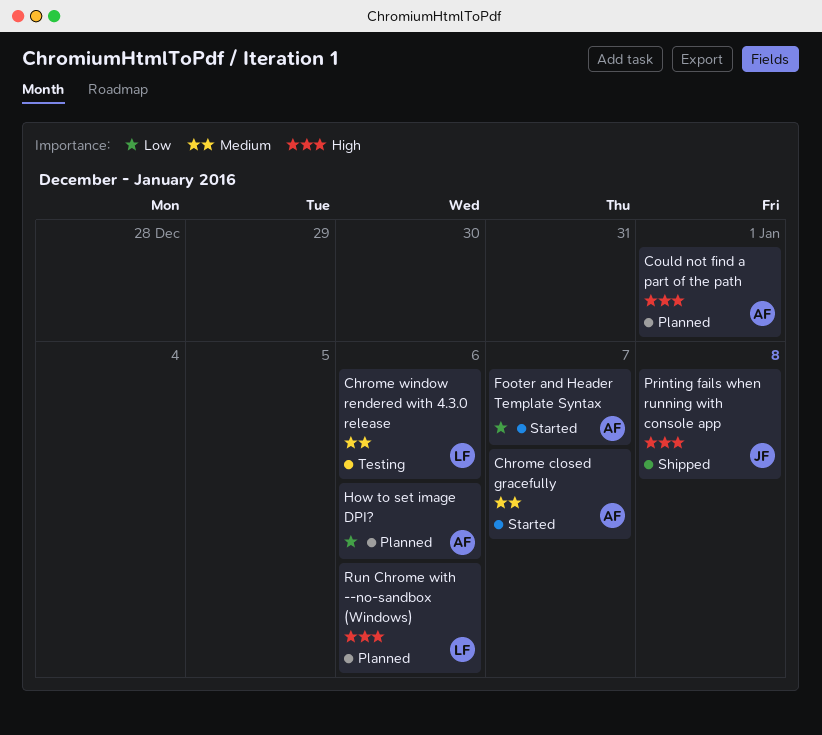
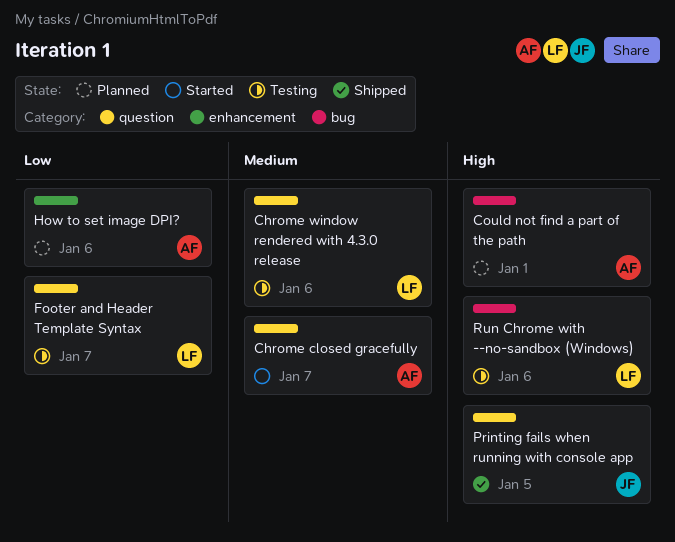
Footer and Header Template Syntax, status: Started -> Testing
Footer and Header Template Syntax, owner: AF -> LF
Printing fails when running with console app, due: Jan 8 -> Jan 5
Run Chrome with --no-sandbox (Windows), status: Planned -> Testing

